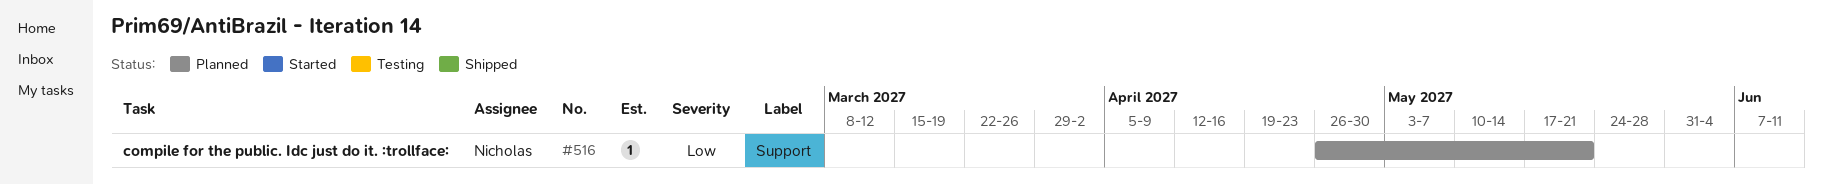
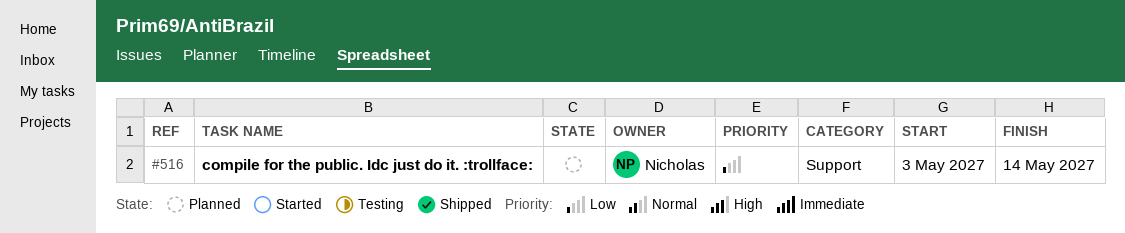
#516, start: Apr 26 -> May 3
#516, due: May 21 -> May 14

